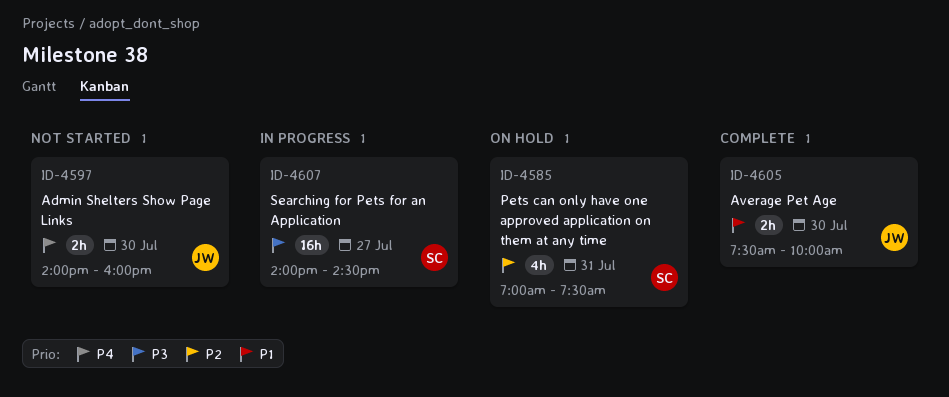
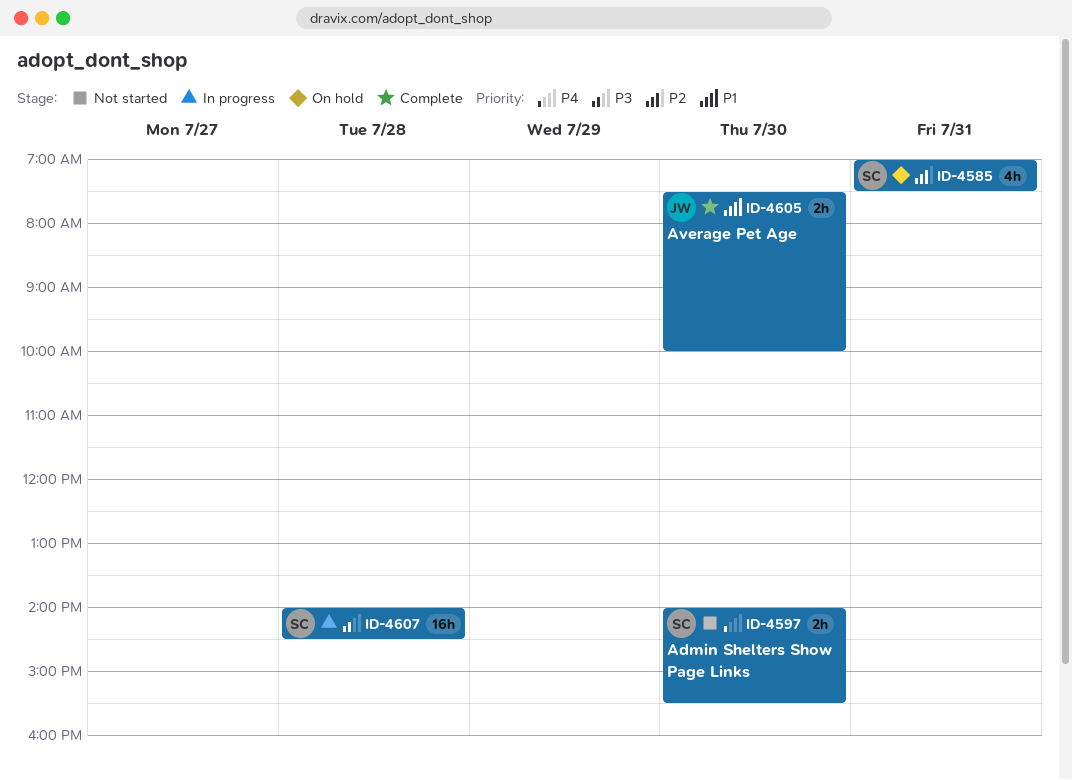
ID-4597, owner: JW -> SC
ID-4597, ends: 16:00 -> 15:30
ID-4607, day: Jul 27 -> Jul 28

